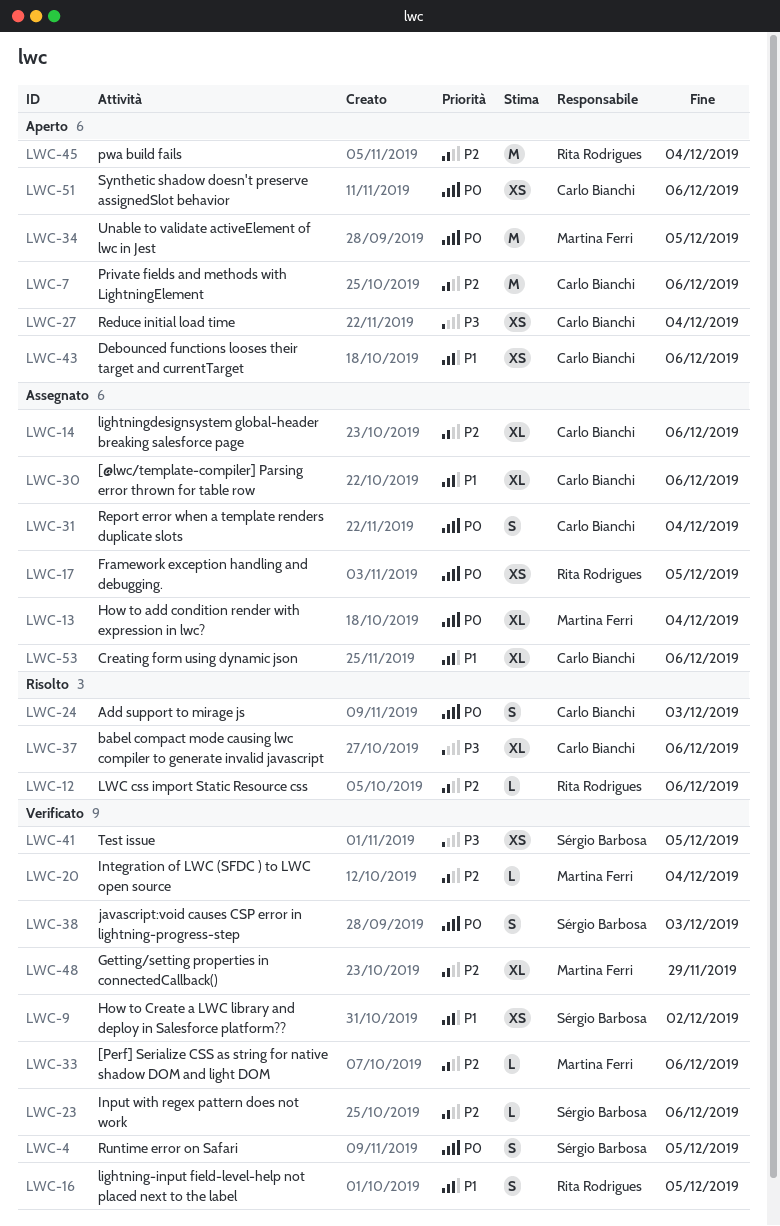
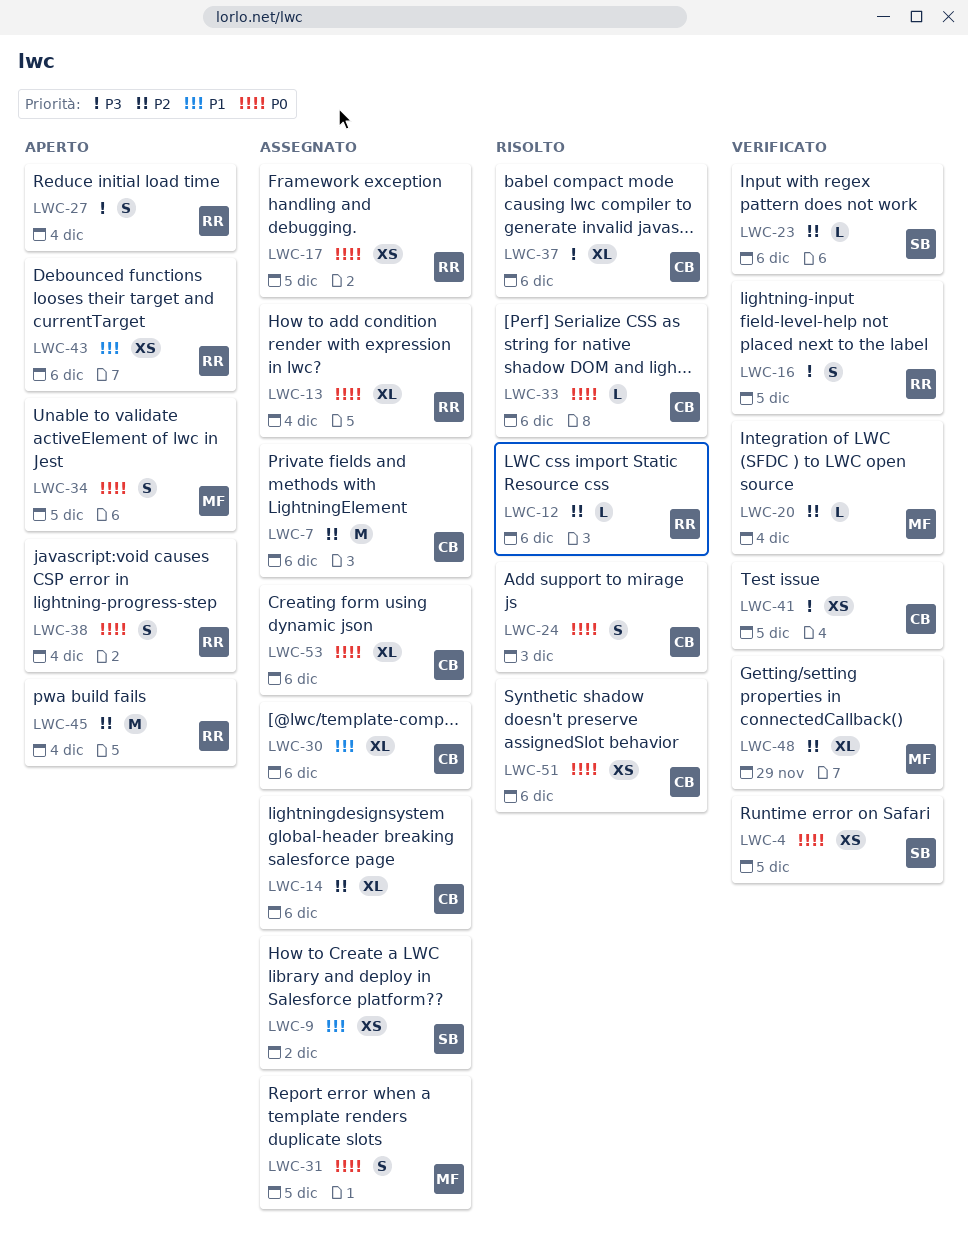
LWC-4, estimate: S -> XS
LWC-7, status: Aperto -> Assegnato
LWC-9, status: Verificato -> Assegnato
LWC-13, owner: Martina Ferri -> Rita Rodrigues
LWC-16, priority: P1 -> P3
LWC-27, owner: Carlo Bianchi -> Rita Rodrigues
LWC-27, estimate: XS -> S
LWC-31, owner: Carlo Bianchi -> Martina Ferri
LWC-31, due: Dec 4 -> Dec 5
LWC-33, status: Verificato -> Risolto
LWC-33, owner: Martina Ferri -> Carlo Bianchi
LWC-33, priority: P2 -> P0
LWC-34, estimate: M -> S
LWC-38, status: Verificato -> Aperto
LWC-38, owner: Sérgio Barbosa -> Rita Rodrigues
LWC-38, due: Dec 3 -> Dec 4
LWC-41, owner: Sérgio Barbosa -> Carlo Bianchi
LWC-43, owner: Carlo Bianchi -> Rita Rodrigues
LWC-51, status: Aperto -> Risolto
LWC-53, priority: P1 -> P0

